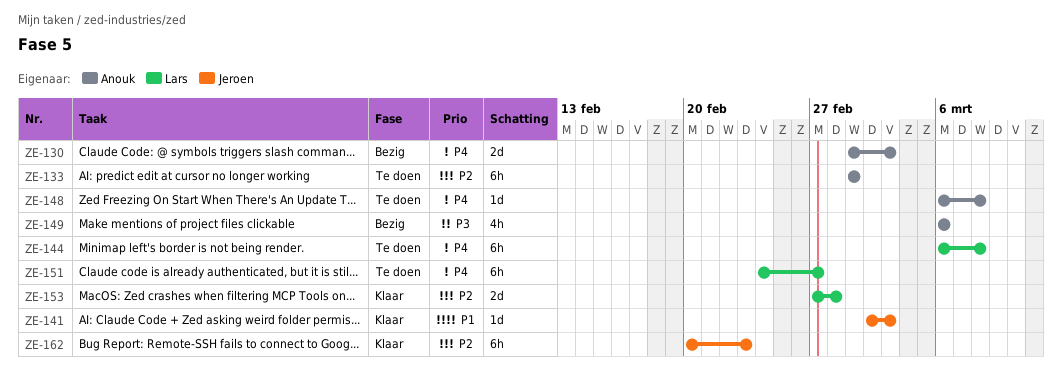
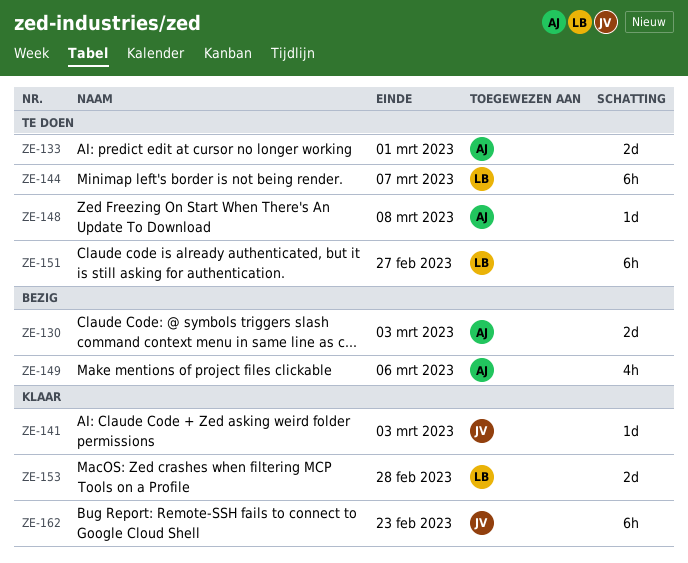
ZE-133, estimate: 6h -> 2d
ZE-144, due: Mar 8 -> Mar 7

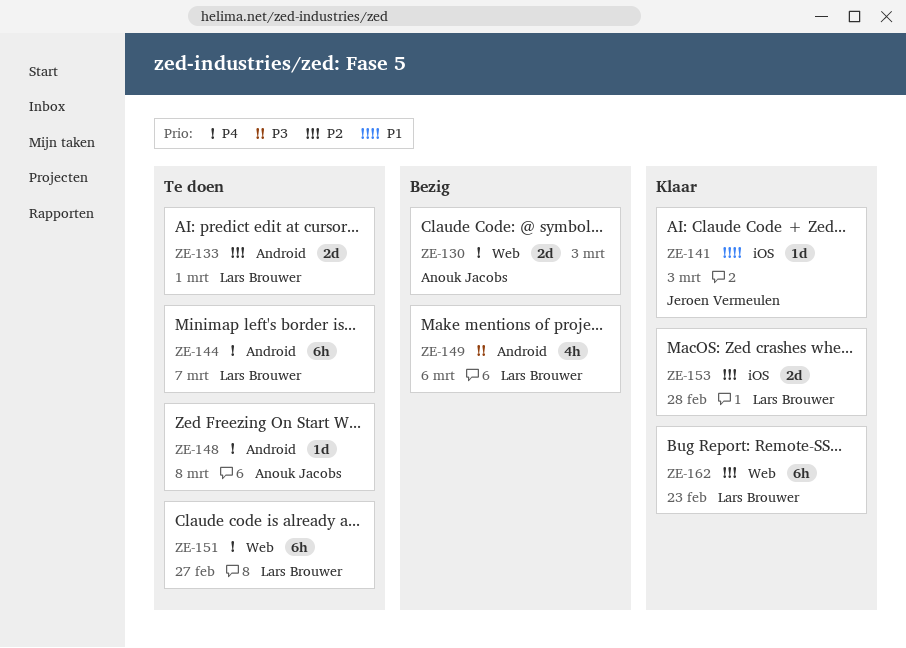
ZE-133, owner: Anouk Jacobs -> Lars Brouwer
ZE-149, owner: Anouk Jacobs -> Lars Brouwer
ZE-162, owner: Jeroen Vermeulen -> Lars Brouwer

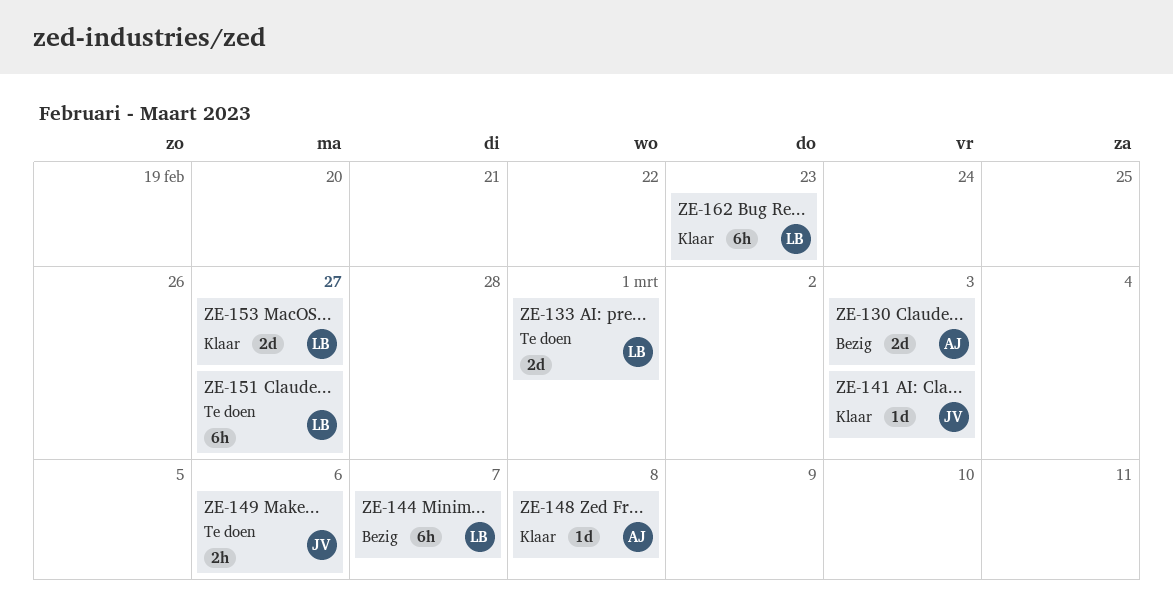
ZE-144, status: Te doen -> Bezig
ZE-148, status: Te doen -> Klaar
ZE-149, status: Bezig -> Te doen
ZE-149, owner: Lars Brouwer -> Jeroen Vermeulen
ZE-149, estimate: 4h -> 2h
ZE-153, due: Feb 28 -> Feb 27

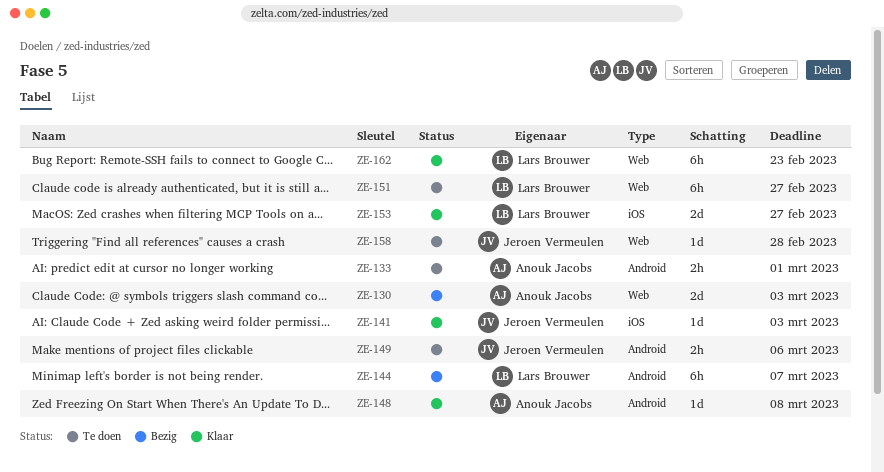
ZE-133, owner: Lars Brouwer -> Anouk Jacobs
ZE-133, estimate: 2d -> 2h
ZE-158: none -> present

